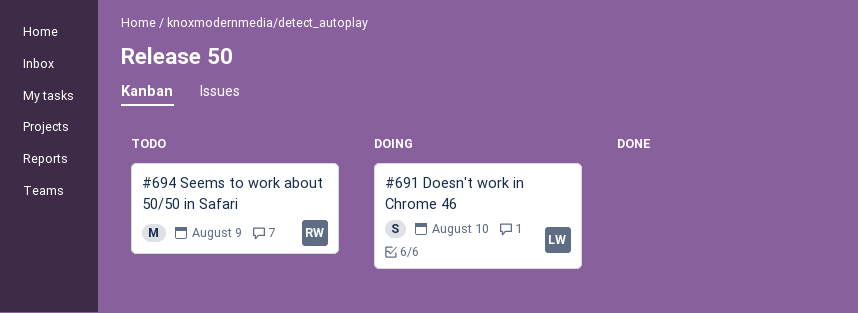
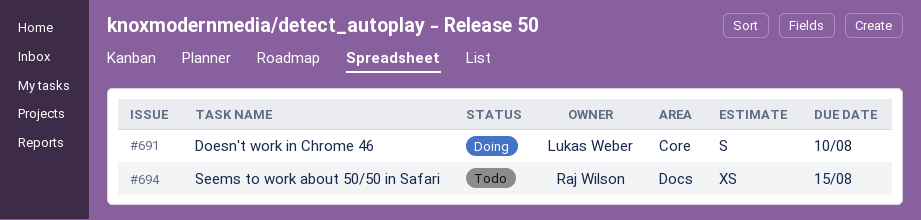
#694, estimate: M -> XS
#694, due: Aug 9 -> Aug 15

